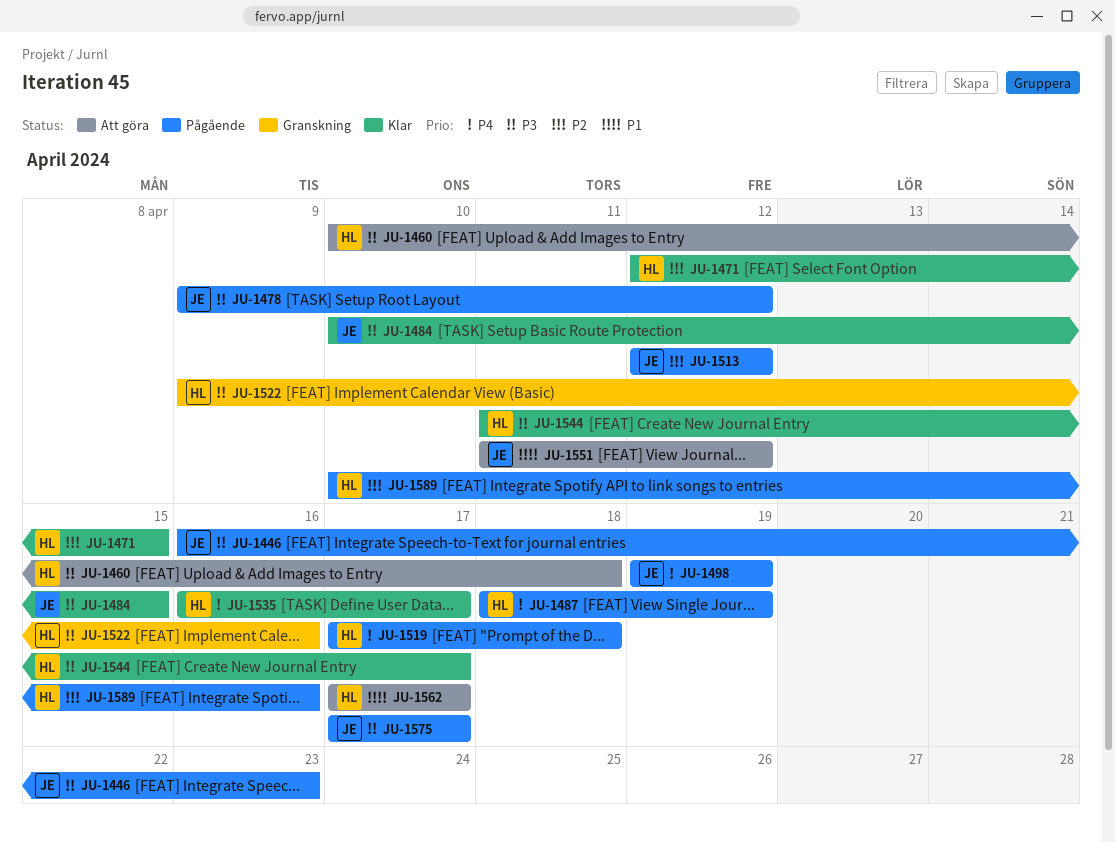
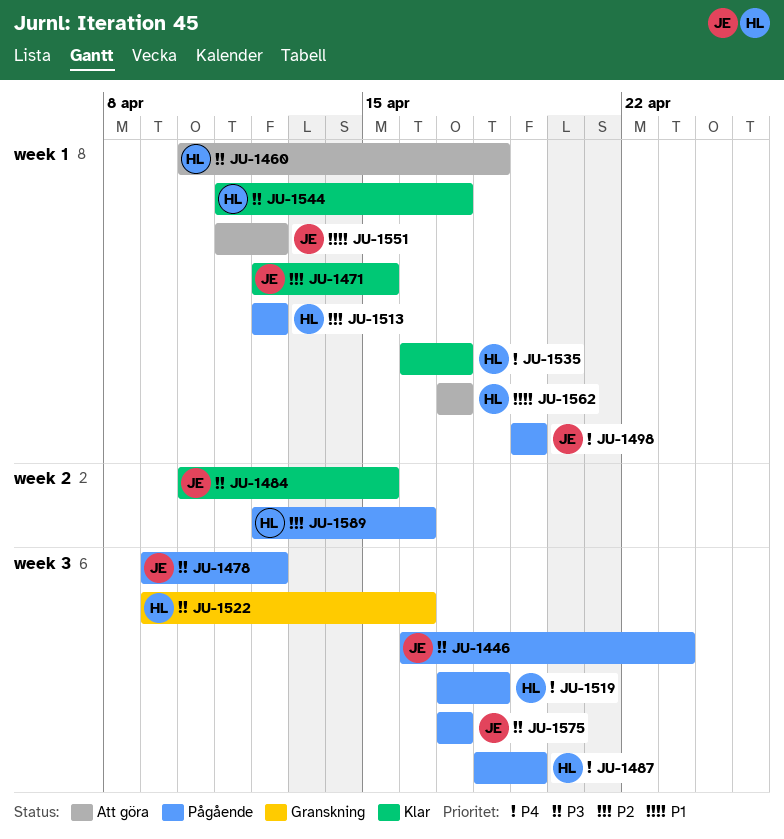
JU-1471, owner: HL -> JE
JU-1513, owner: JE -> HL
JU-1589, start: Apr 10 -> Apr 12

